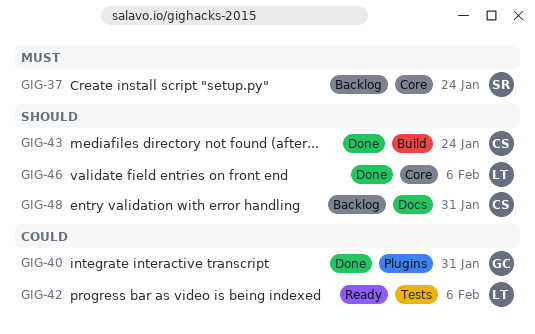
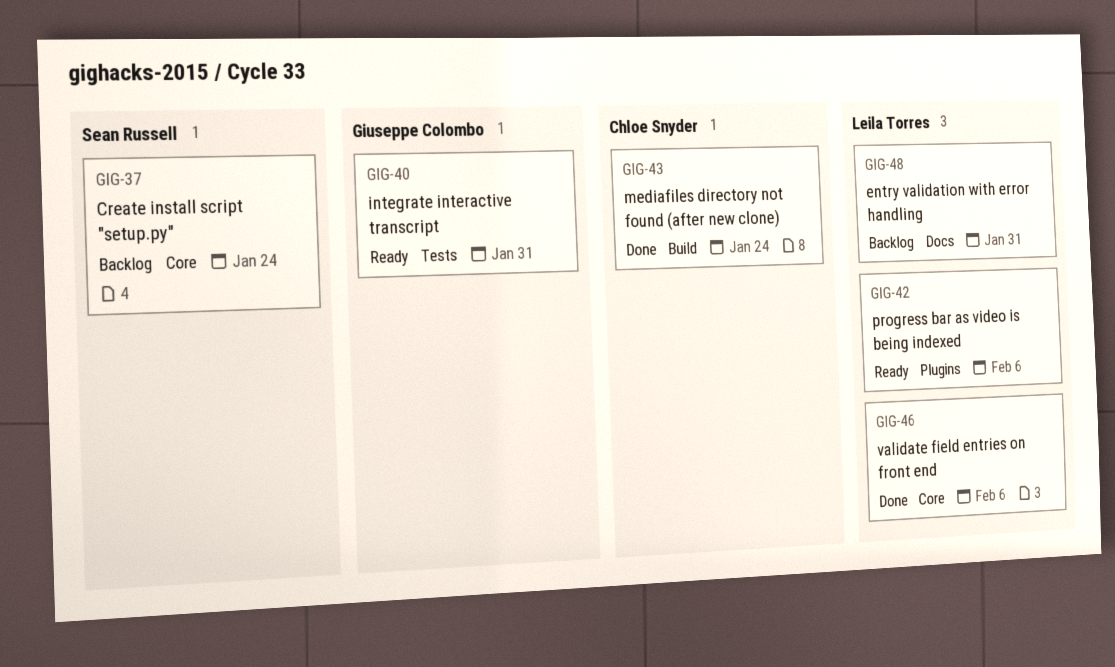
GIG-40, status: Done -> Ready
GIG-40, label: Plugins -> Tests
GIG-42, label: Tests -> Plugins
GIG-48, owner: Chloe Snyder -> Leila Torres

